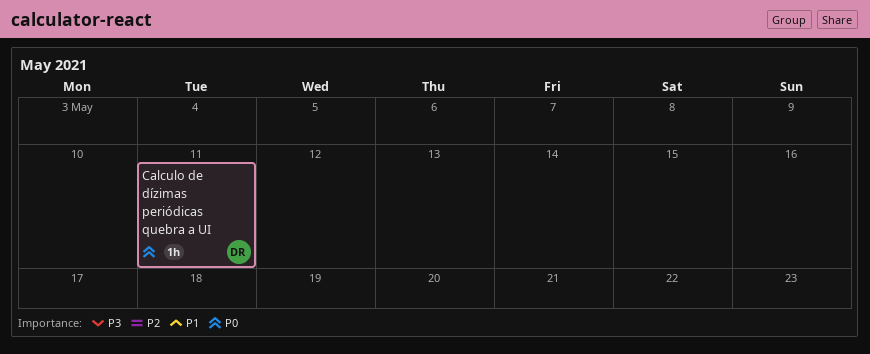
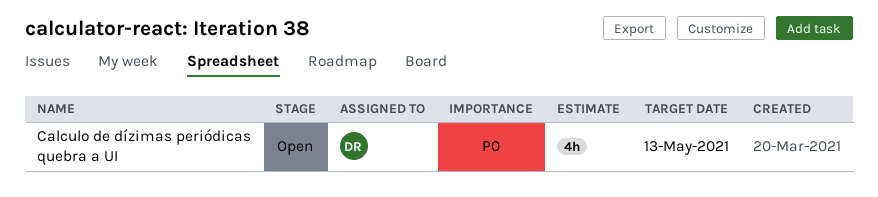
Calculo de dízimas periódicas quebra a UI, estimate: 1h -> 4h
Calculo de dízimas periódicas quebra a UI, due: May 11 -> May 13

